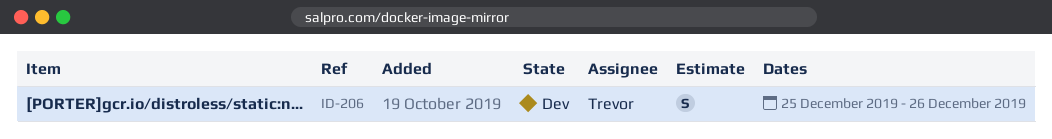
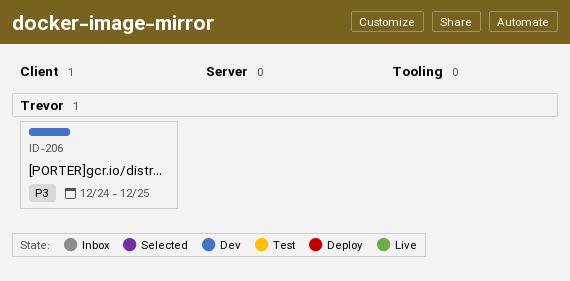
ID-206, start: Dec 25 -> Dec 24
ID-206, due: Dec 26 -> Dec 25

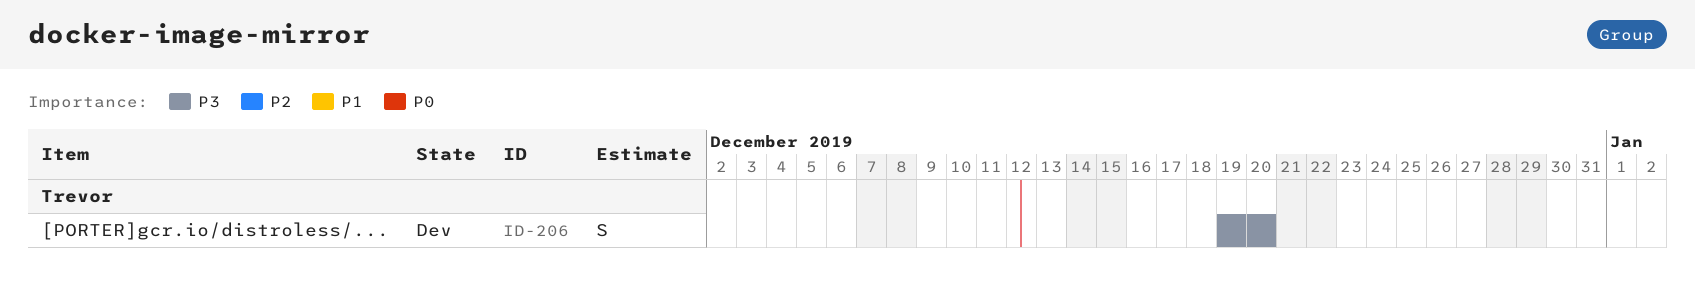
ID-206, start: Dec 24 -> Dec 19
ID-206, due: Dec 25 -> Dec 20

